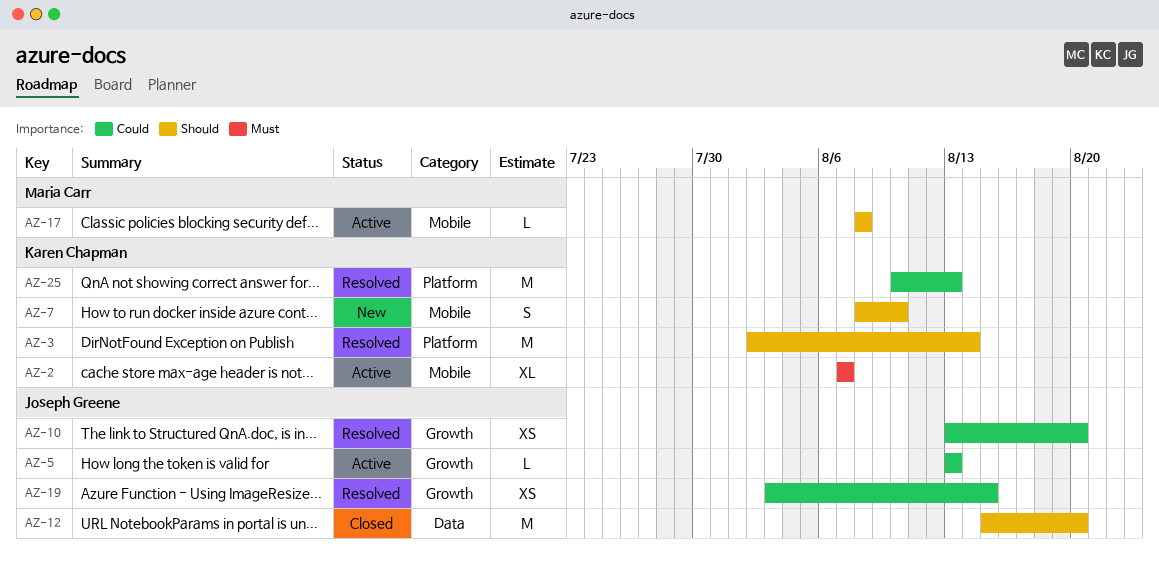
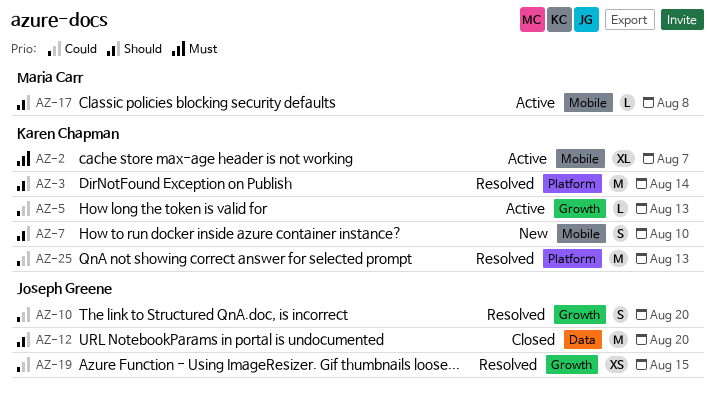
AZ-5, owner: Joseph Greene -> Karen Chapman
AZ-10, estimate: XS -> S

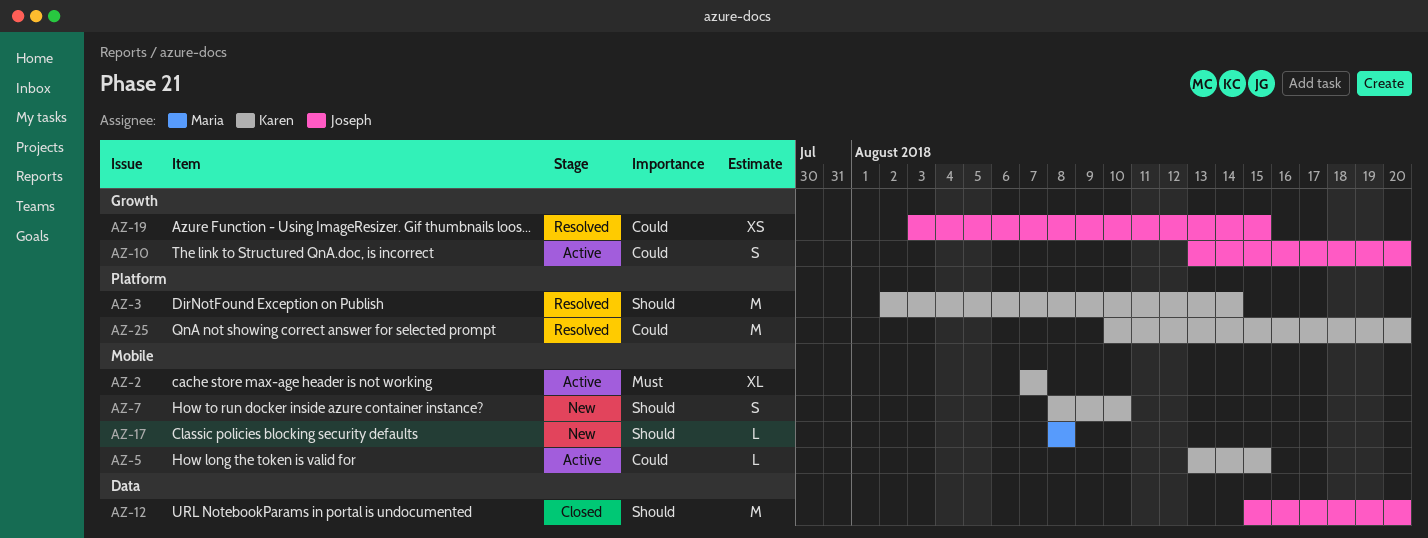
AZ-5, label: Growth -> Mobile
AZ-5, due: Aug 13 -> Aug 15
AZ-10, status: Resolved -> Active
AZ-17, status: Active -> New
AZ-25, due: Aug 13 -> Aug 20

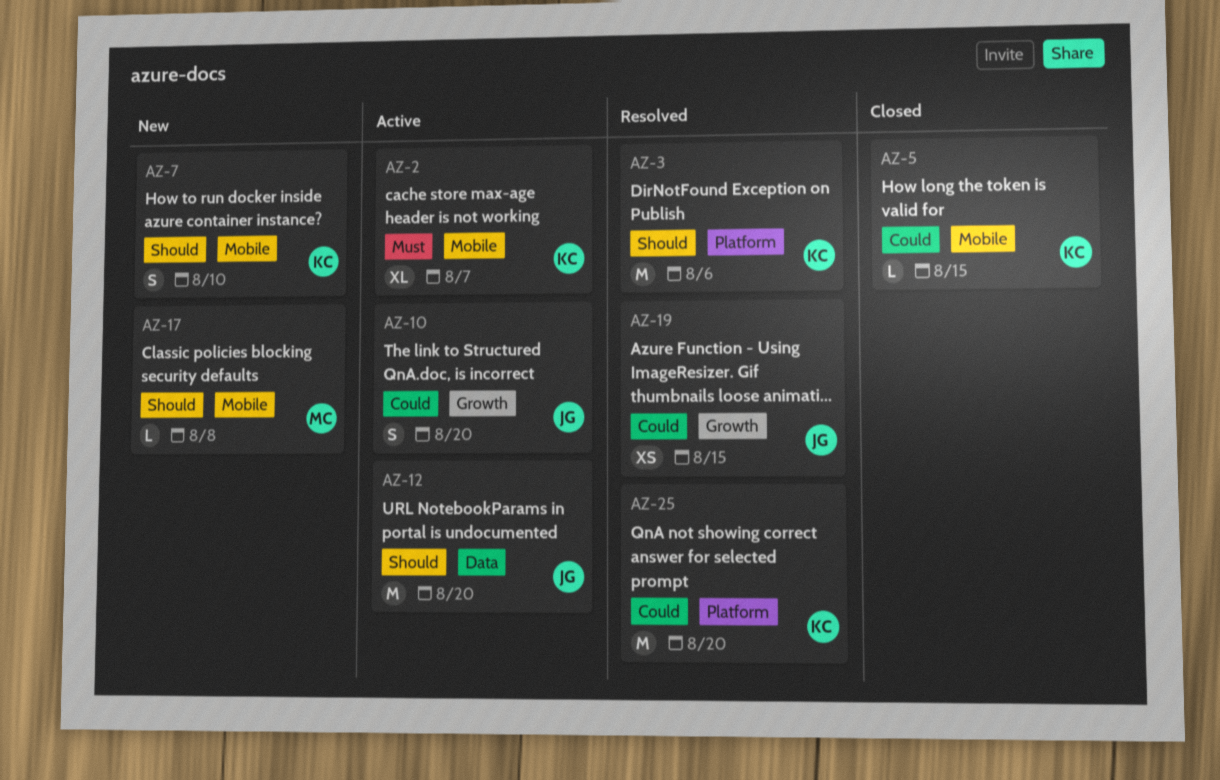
AZ-3, due: Aug 14 -> Aug 6
AZ-5, status: Active -> Closed
AZ-12, status: Closed -> Active

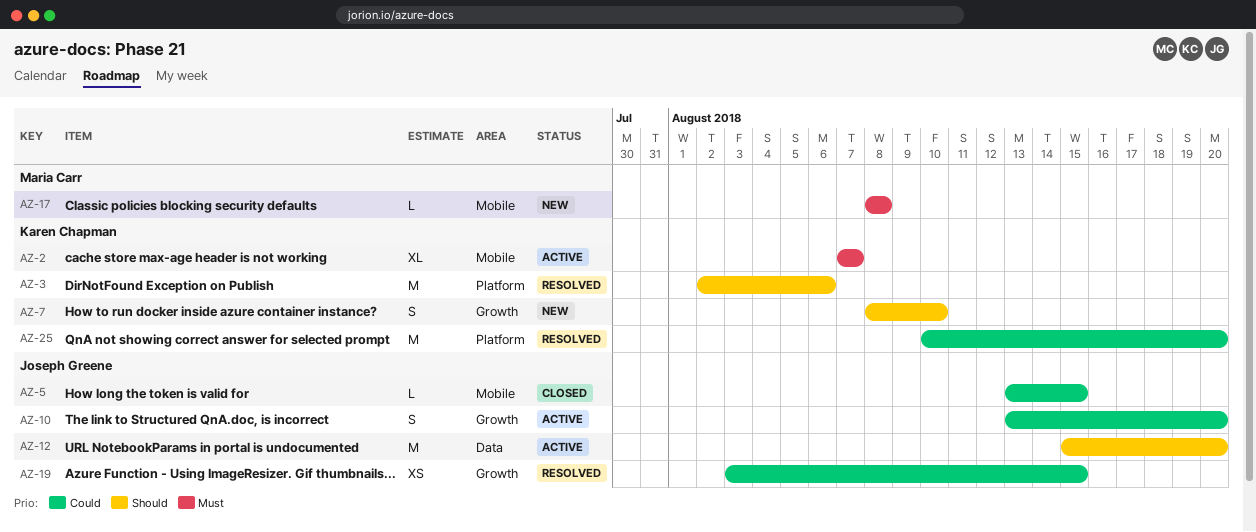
AZ-5, owner: Karen Chapman -> Joseph Greene
AZ-7, label: Mobile -> Growth
AZ-17, priority: Should -> Must

